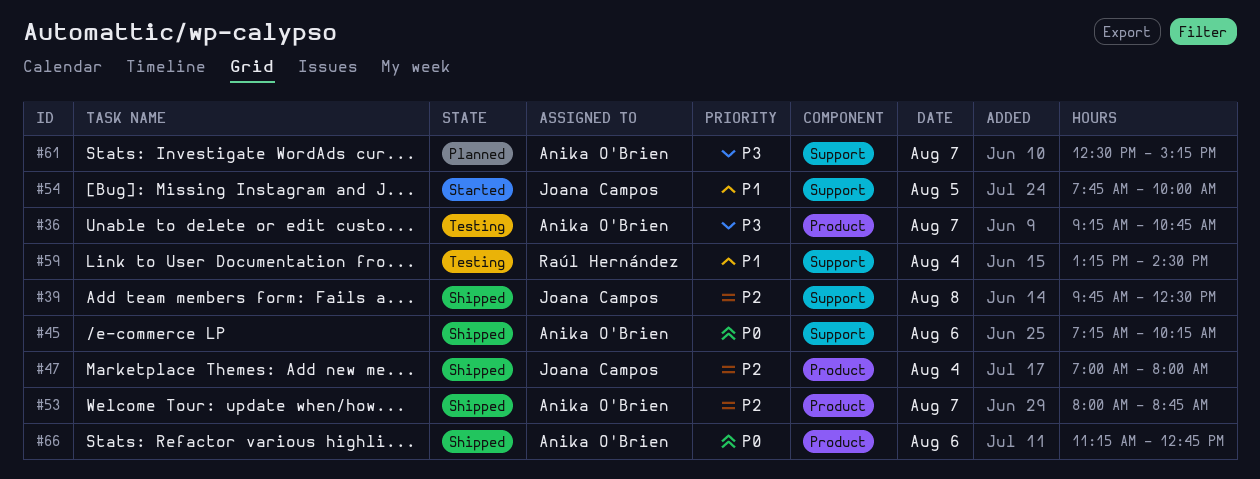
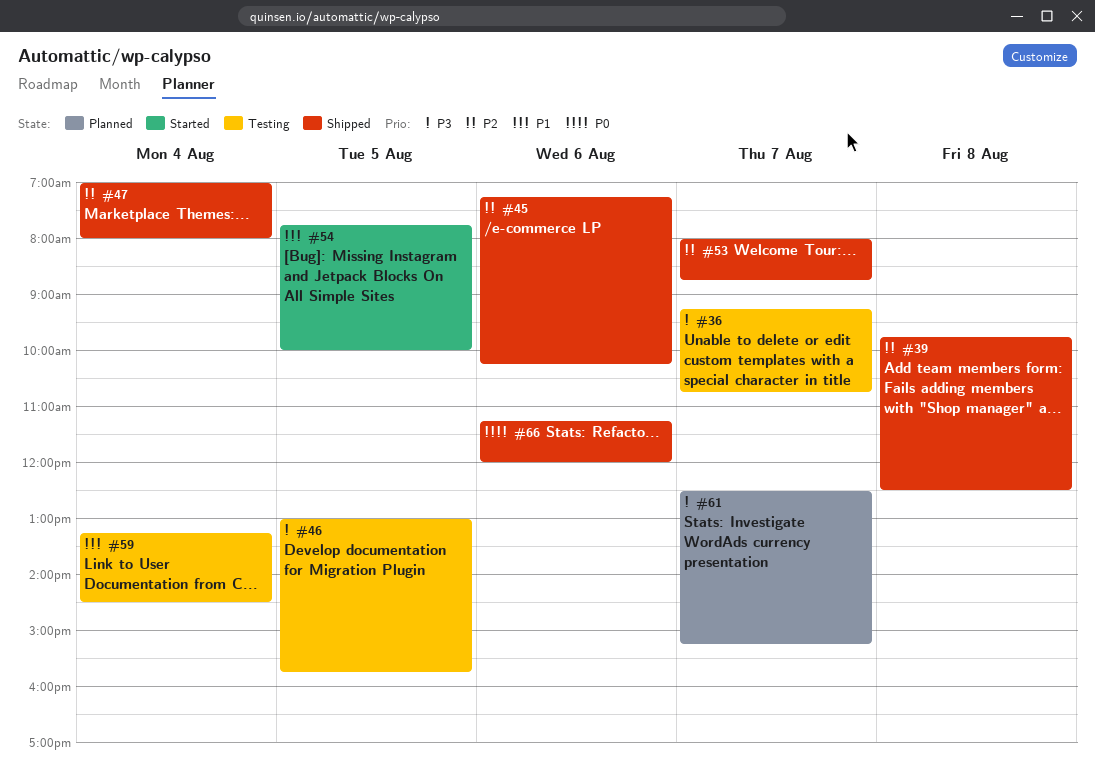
#45, priority: P0 -> P2
#46: none -> present
#66, ends: 12:45 -> 12:00

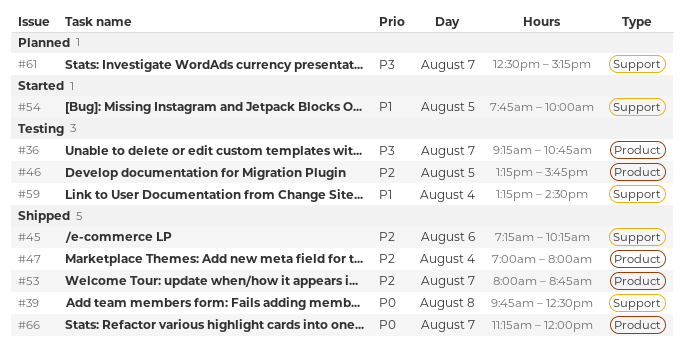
#39, priority: P2 -> P0
#46, priority: P3 -> P2
#46, begins: 13:00 -> 13:15
#66, day: Aug 6 -> Aug 7

